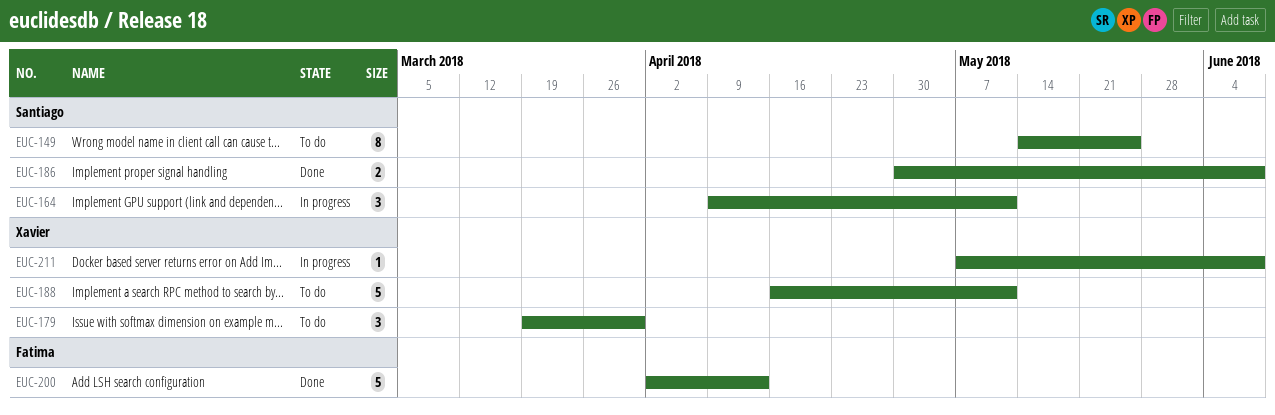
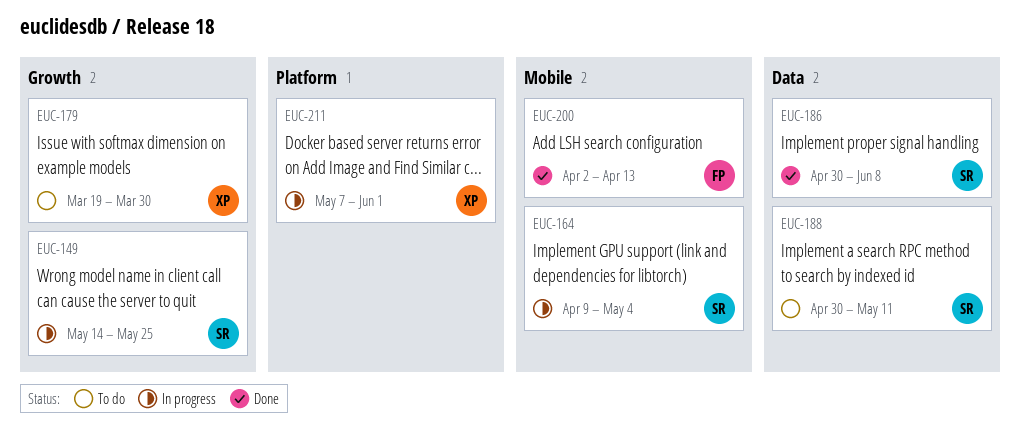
EUC-149, status: To do -> In progress
EUC-164, due: May 11 -> May 4
EUC-188, owner: Xavier -> Santiago
EUC-188, start: Apr 16 -> Apr 30
EUC-211, due: Jun 8 -> Jun 1

